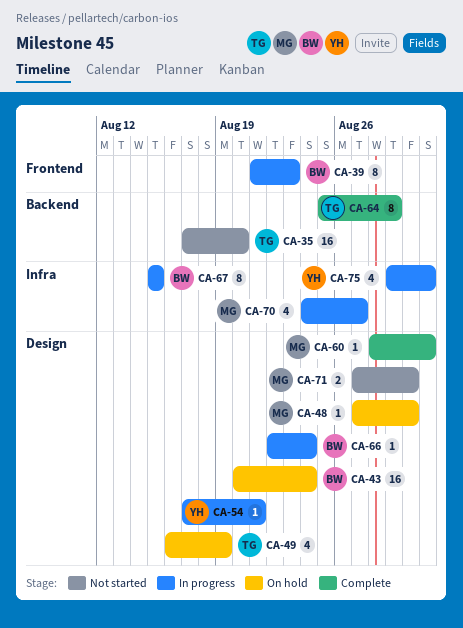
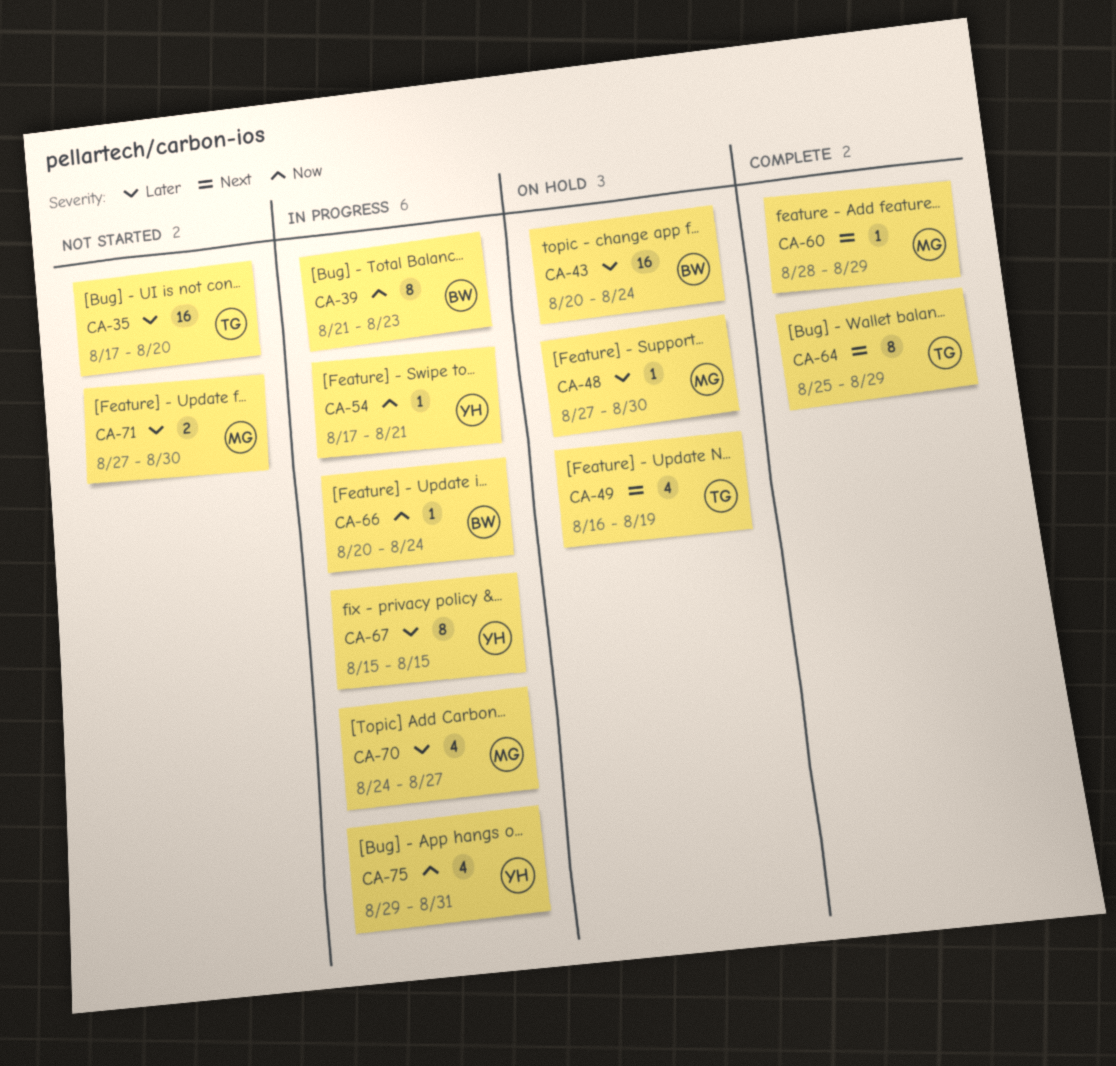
CA-60, due: Aug 31 -> Aug 29
CA-66, start: Aug 22 -> Aug 20
CA-67, owner: BW -> YH

